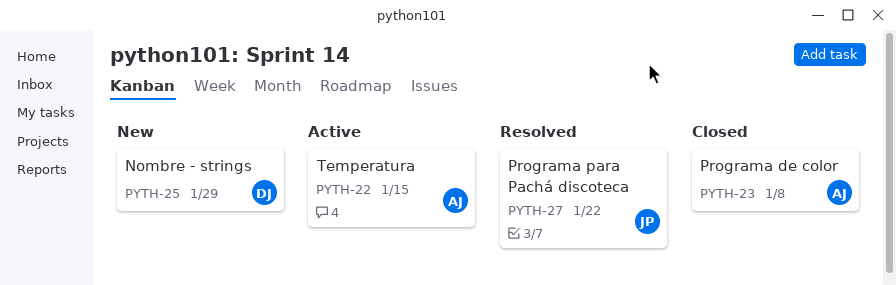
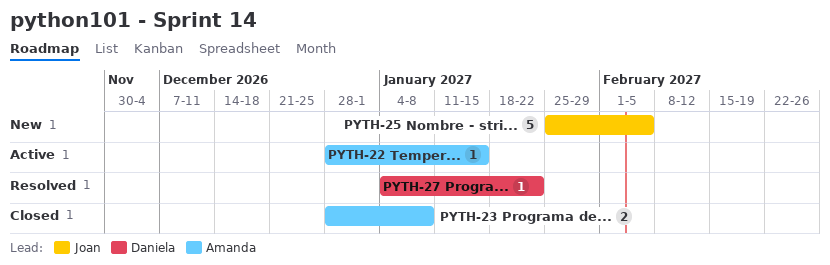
PYTH-25, owner: Daniela -> Joan
PYTH-25, due: Jan 29 -> Feb 5
PYTH-27, owner: Joan -> Daniela

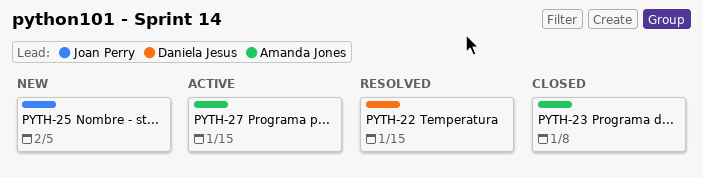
PYTH-22, status: Active -> Resolved
PYTH-22, owner: Amanda Jones -> Daniela Jesus
PYTH-27, status: Resolved -> Active
PYTH-27, owner: Daniela Jesus -> Amanda Jones
PYTH-27, due: Jan 22 -> Jan 15

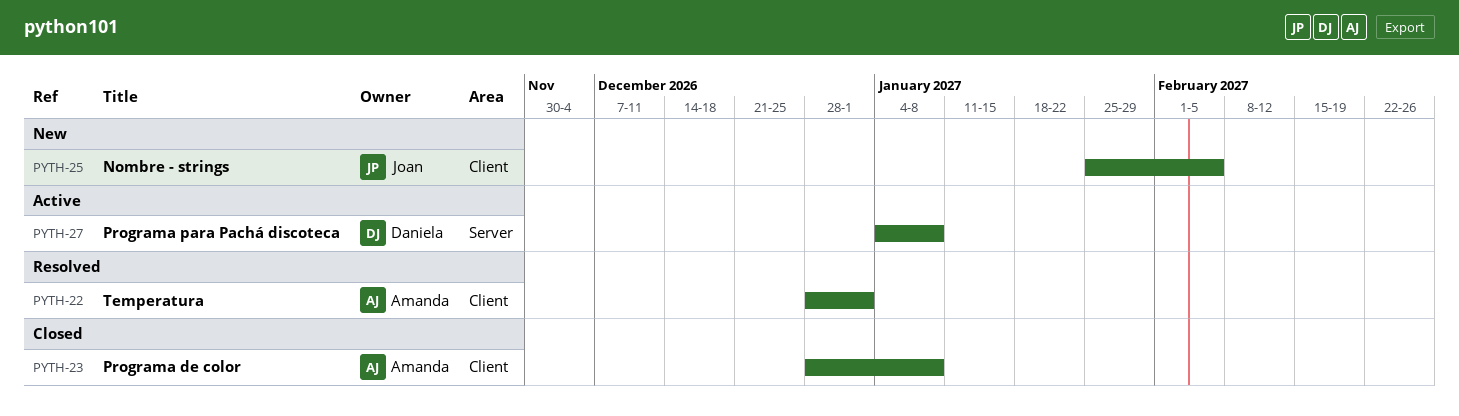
PYTH-22, owner: Daniela Jesus -> Amanda Jones
PYTH-22, due: Jan 15 -> Jan 1
PYTH-27, owner: Amanda Jones -> Daniela Jesus
PYTH-27, due: Jan 15 -> Jan 8

